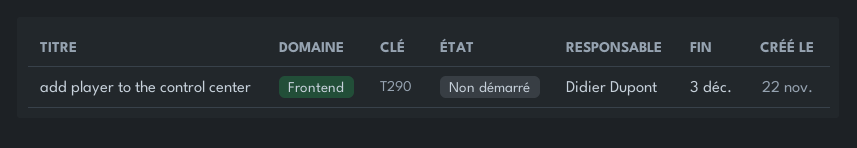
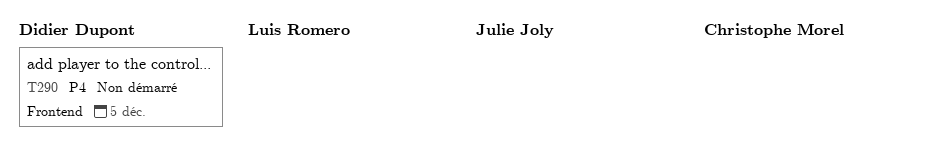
T290, due: Dec 3 -> Dec 5

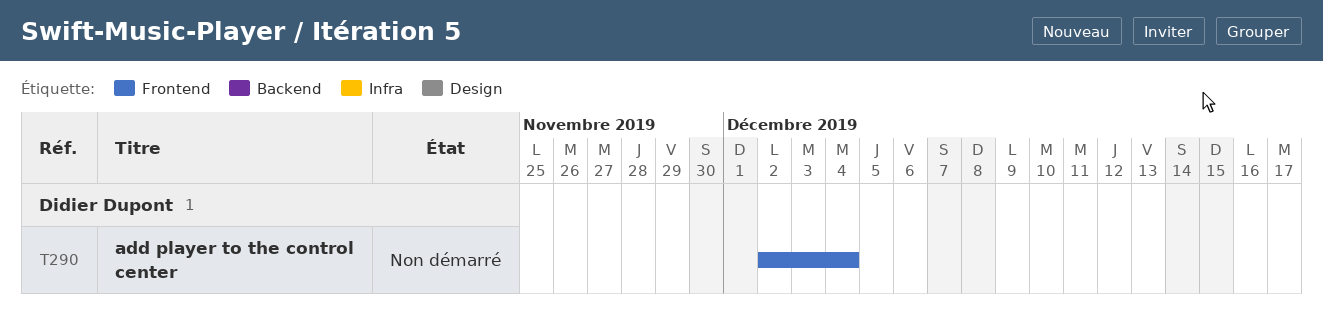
T290, due: Dec 5 -> Dec 4

